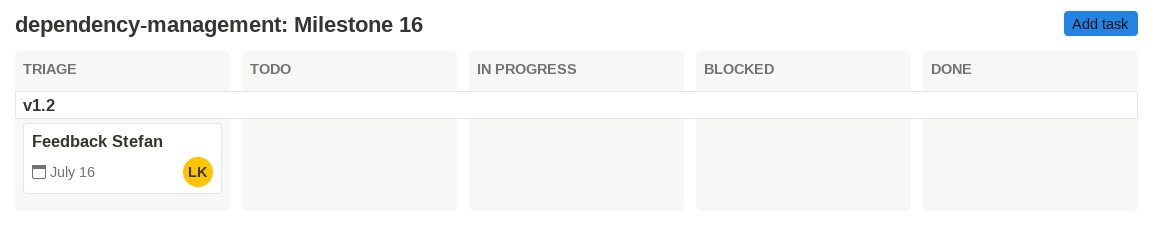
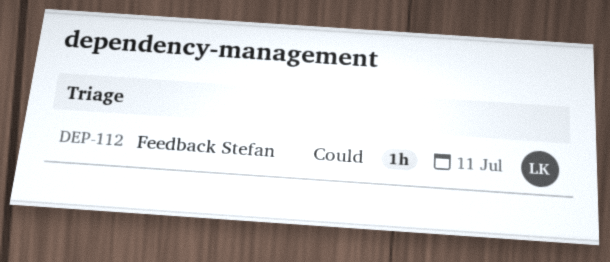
Feedback Stefan, due: Jul 16 -> Jul 11

